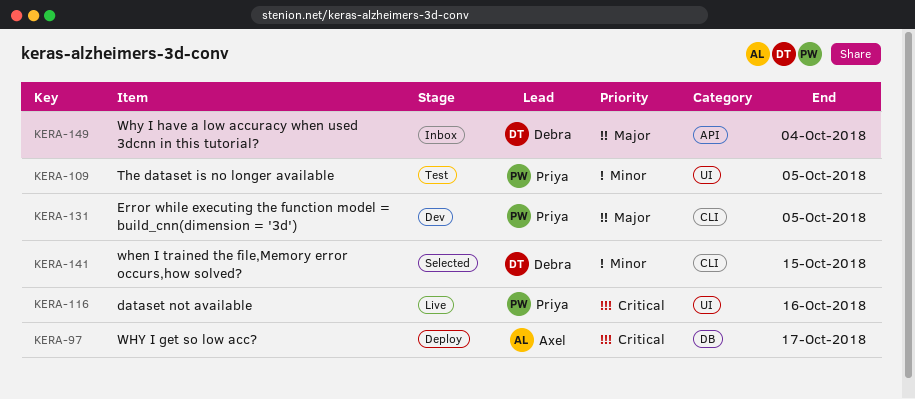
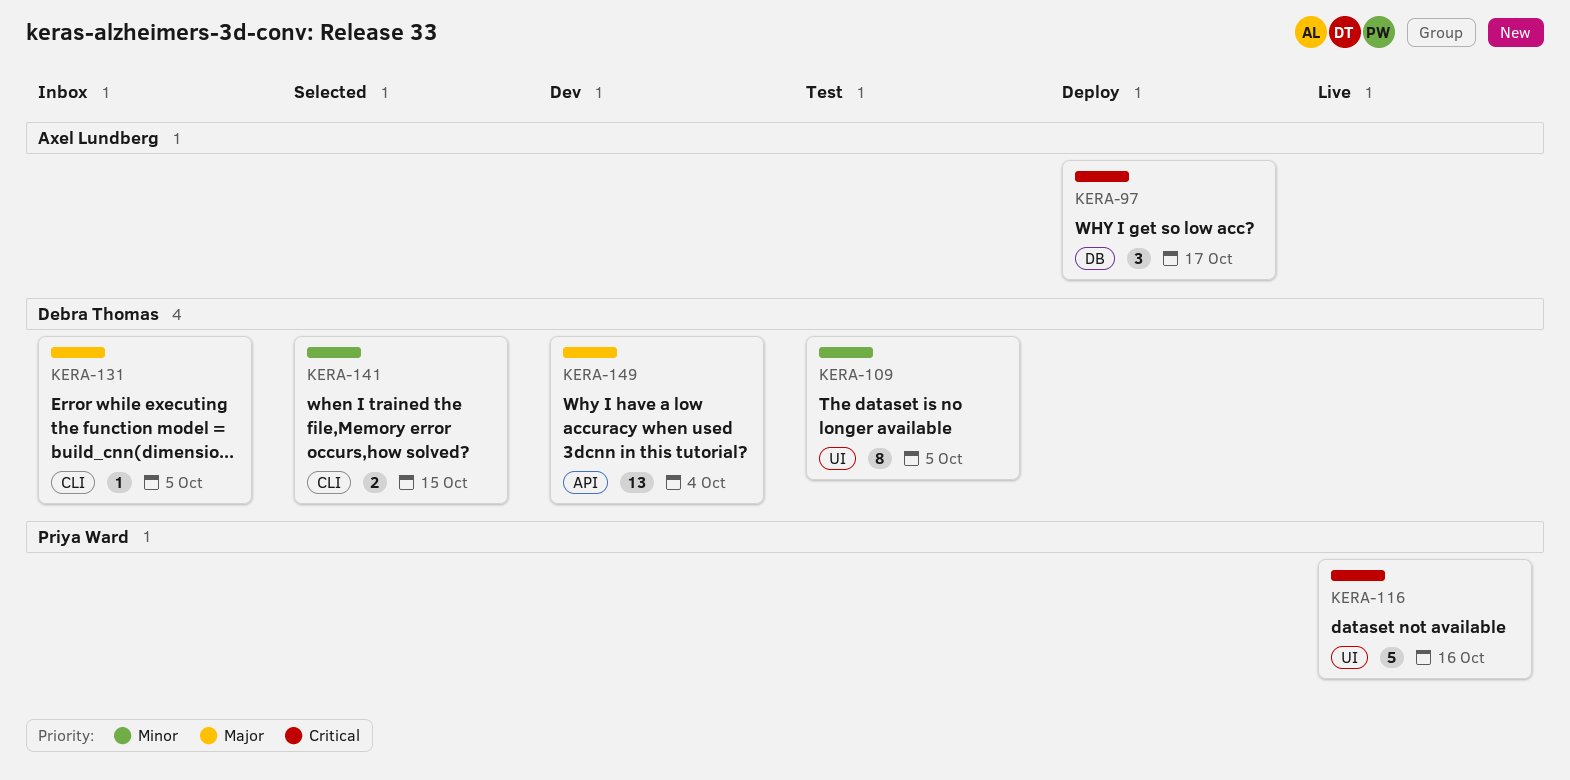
KERA-109, owner: Priya Ward -> Debra Thomas
KERA-131, status: Dev -> Inbox
KERA-131, owner: Priya Ward -> Debra Thomas
KERA-149, status: Inbox -> Dev

